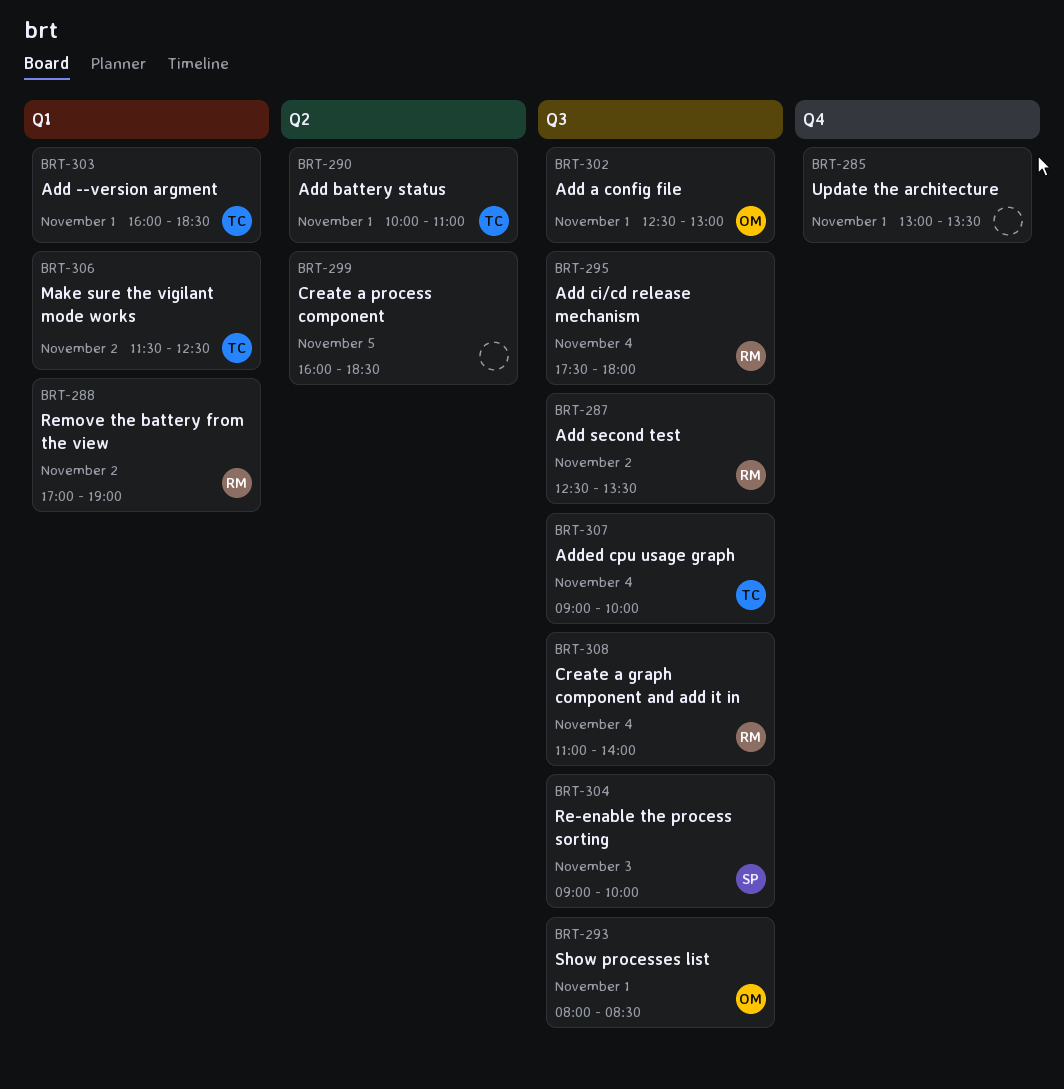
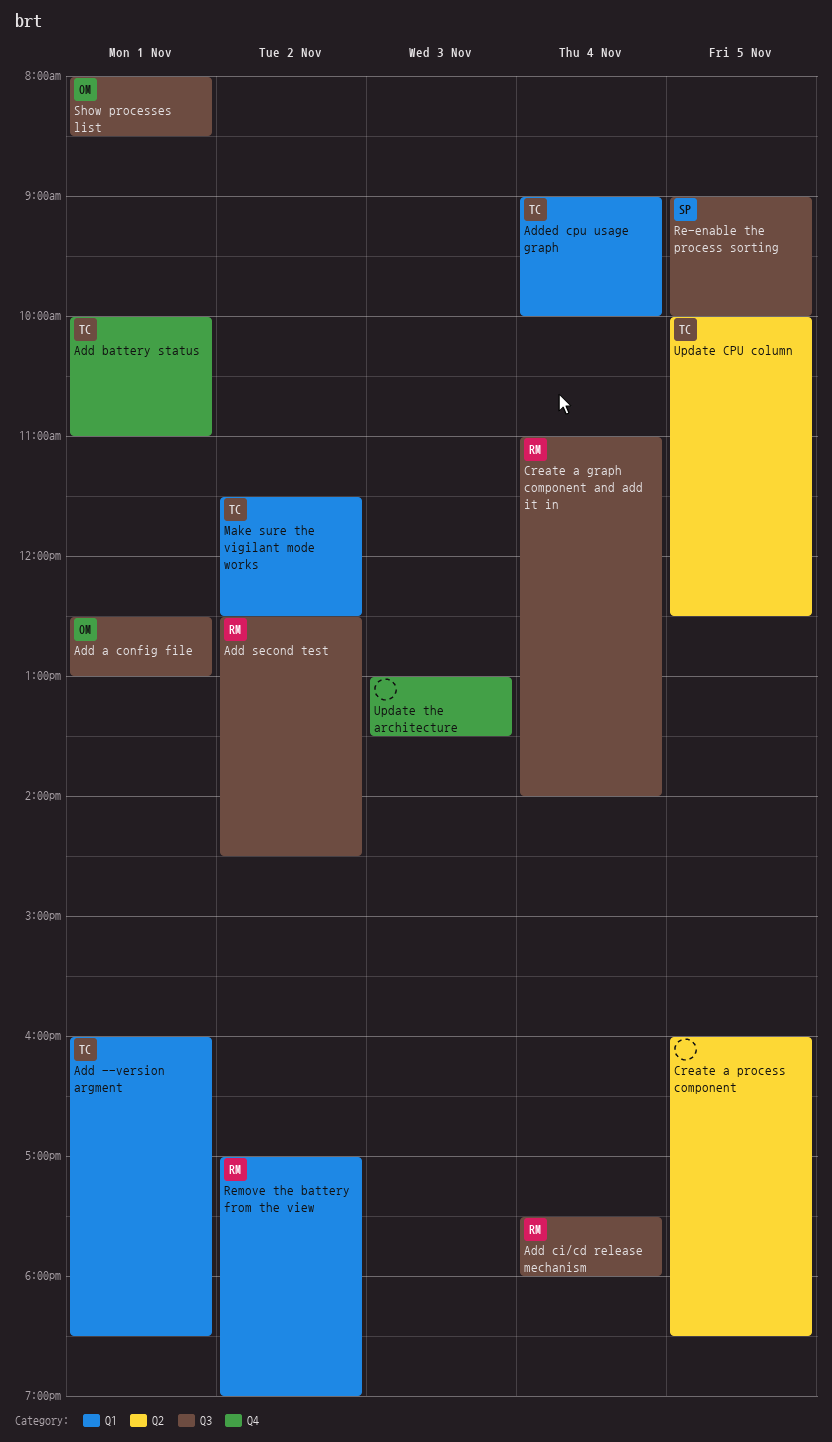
Add battery status, label: Q2 -> Q4
Add second test, ends: 13:30 -> 14:30
Added cpu usage graph, label: Q3 -> Q1
Re-enable the process sorting, day: Nov 3 -> Nov 5
Update CPU column: none -> present
Update the architecture, day: Nov 1 -> Nov 3

